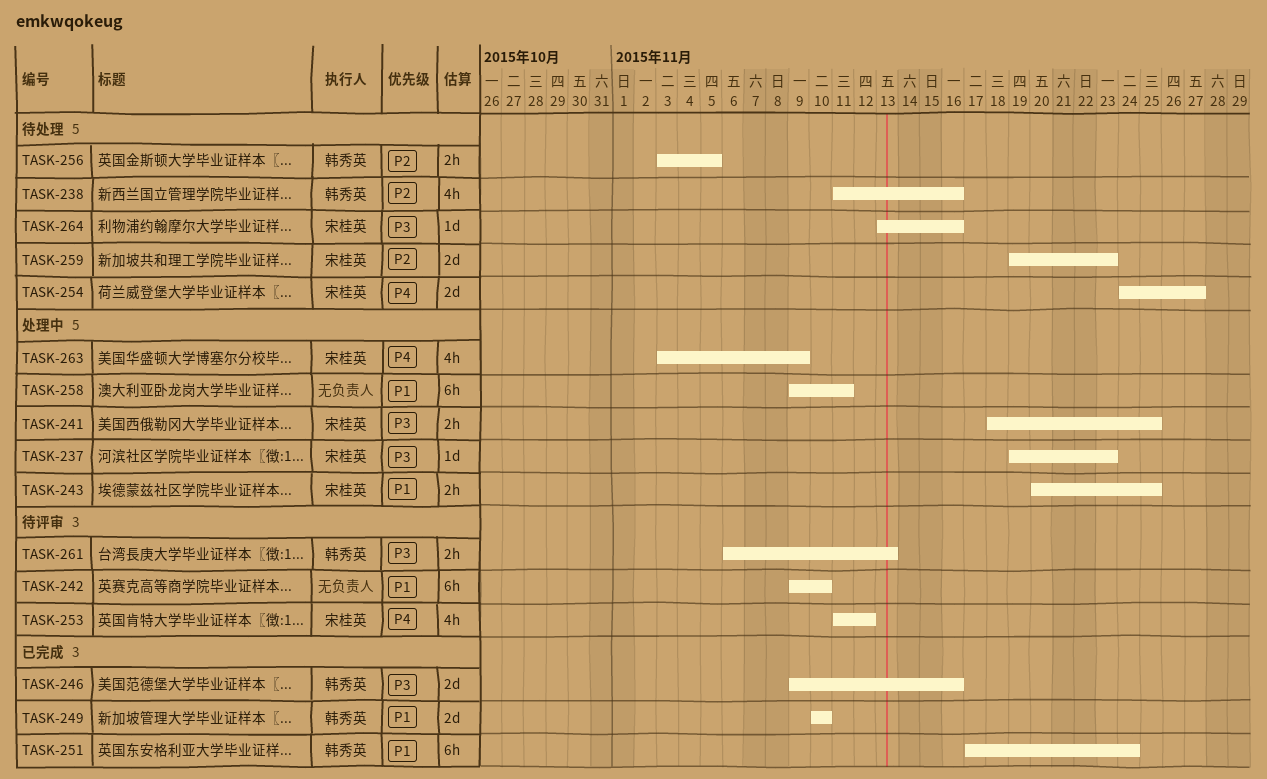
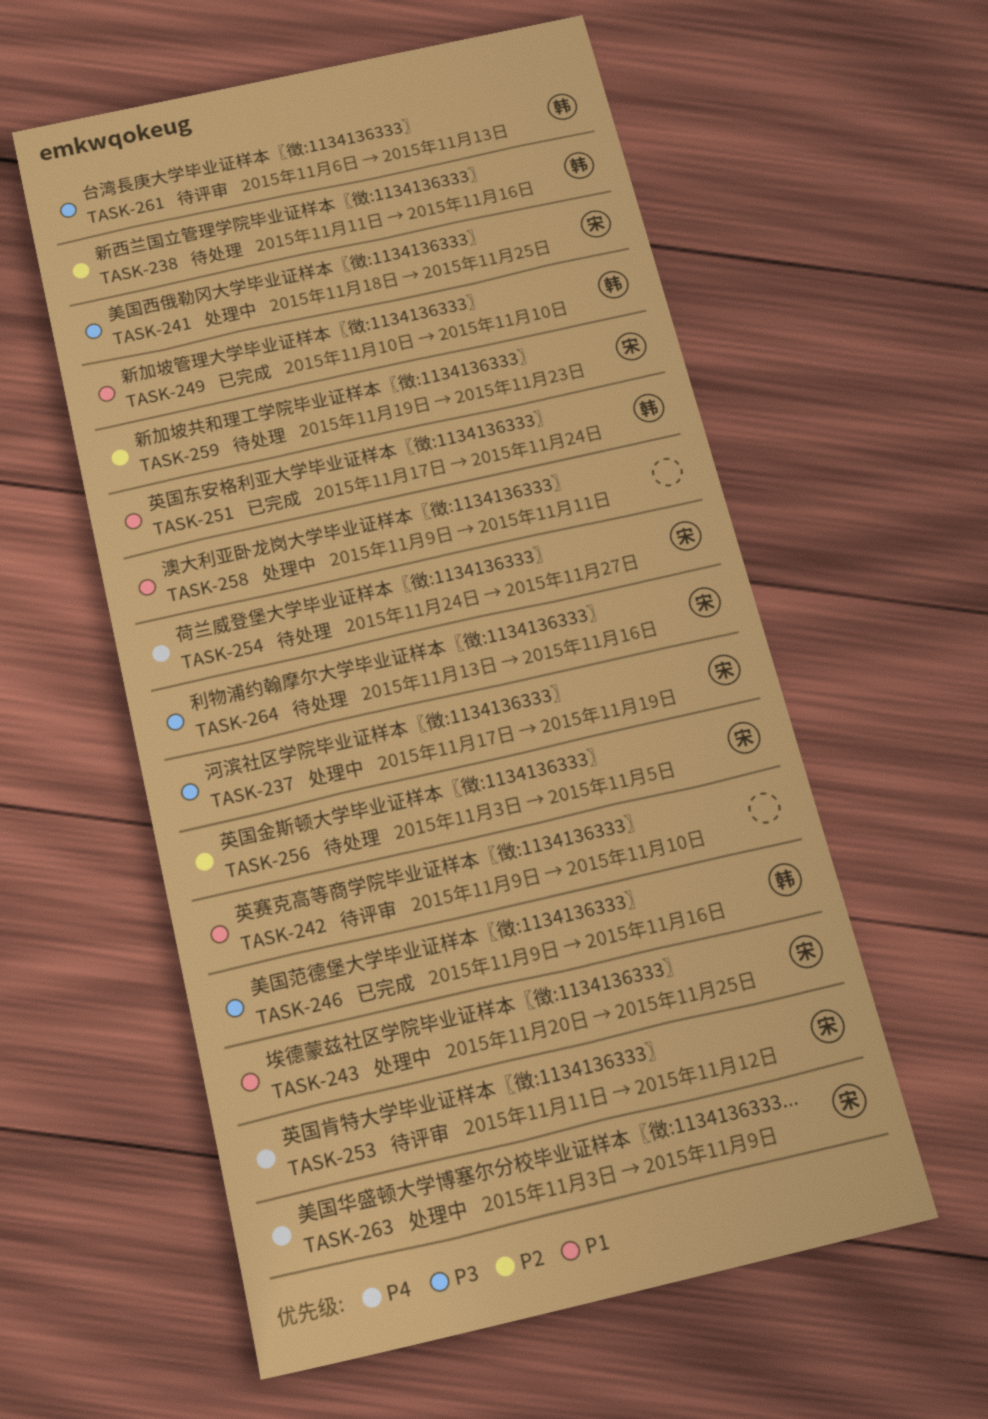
TASK-237, start: Nov 19 -> Nov 17
TASK-237, due: Nov 23 -> Nov 19
TASK-256, owner: 韩秀英 -> 宋桂英

